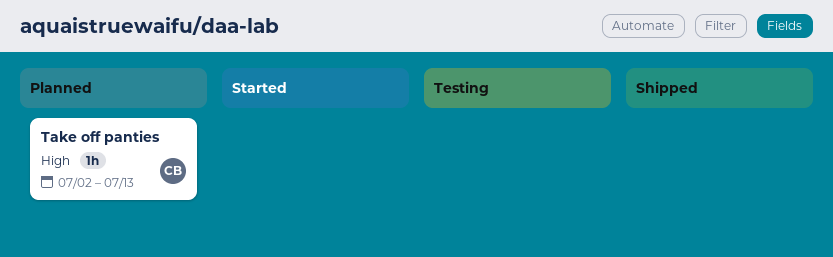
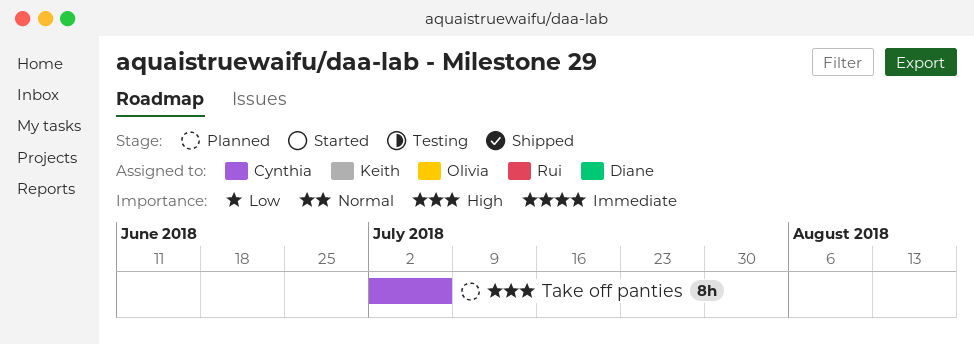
Take off panties, estimate: 1h -> 8h
Take off panties, due: Jul 13 -> Jul 6

